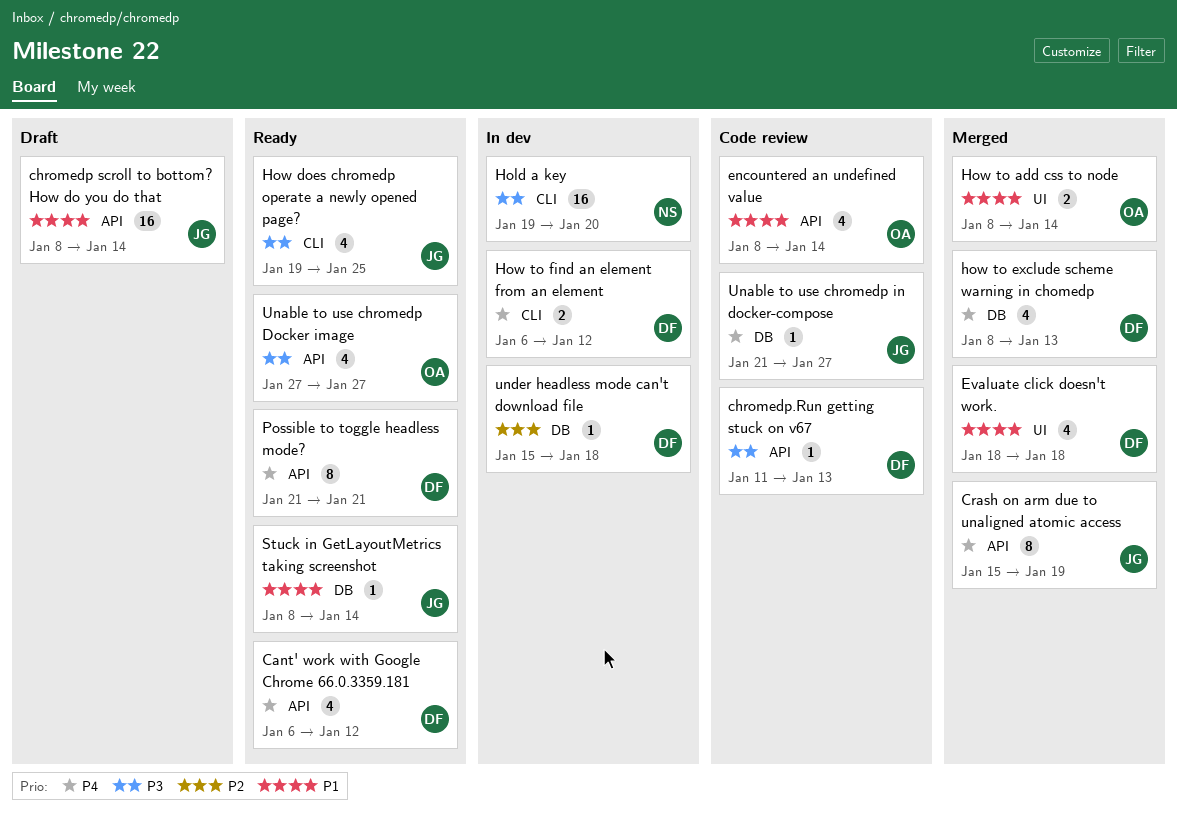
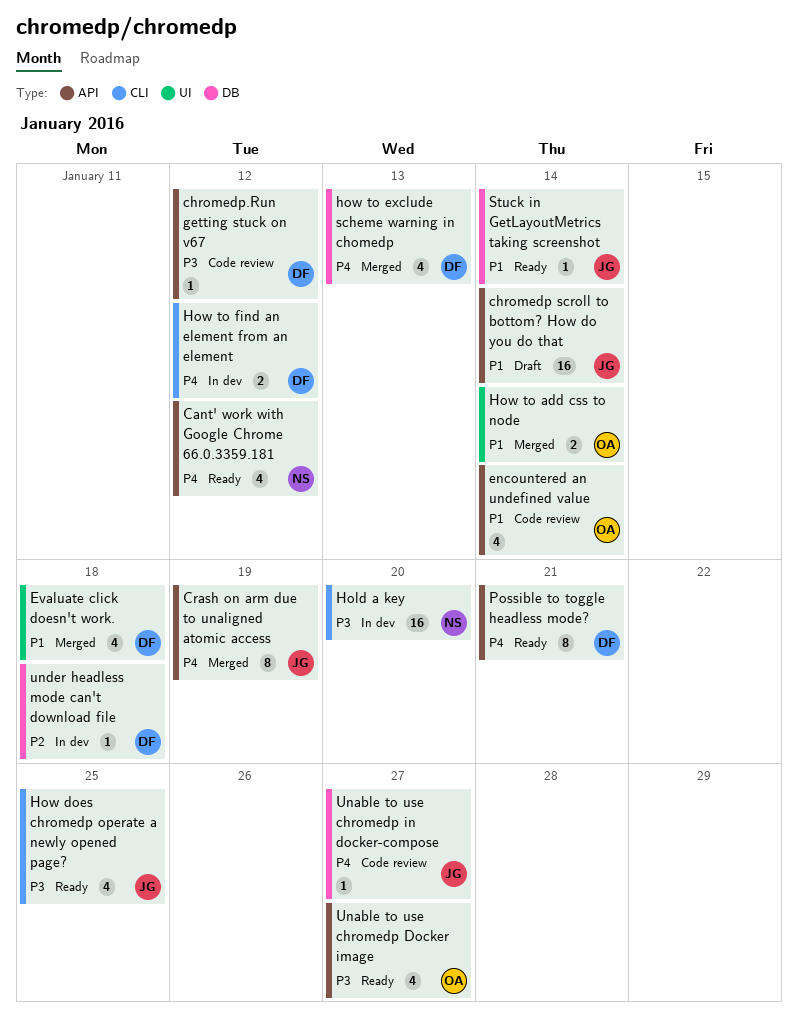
Cant' work with Google Chrome 66.0.3359.181, owner: DF -> NS
chromedp.Run getting stuck on v67, due: Jan 13 -> Jan 12

